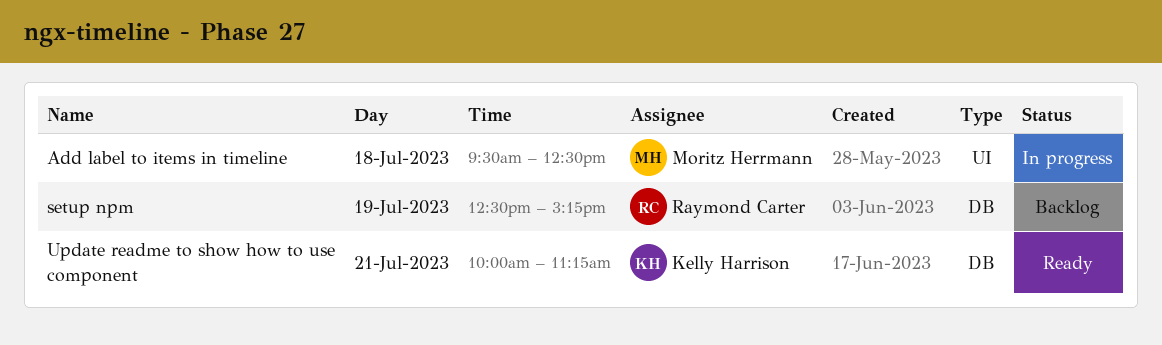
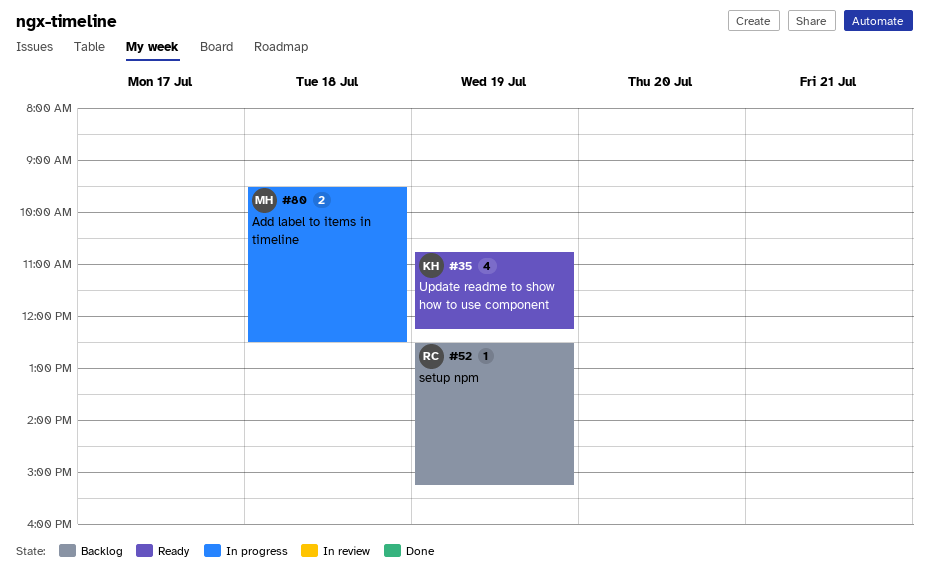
Update readme to show how to use component, day: Jul 21 -> Jul 19
Update readme to show how to use component, begins: 10:00 -> 10:45
Update readme to show how to use component, ends: 11:15 -> 12:15

